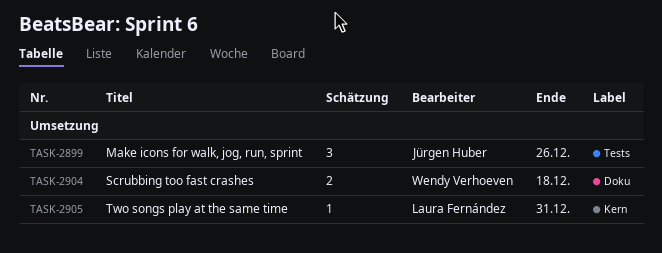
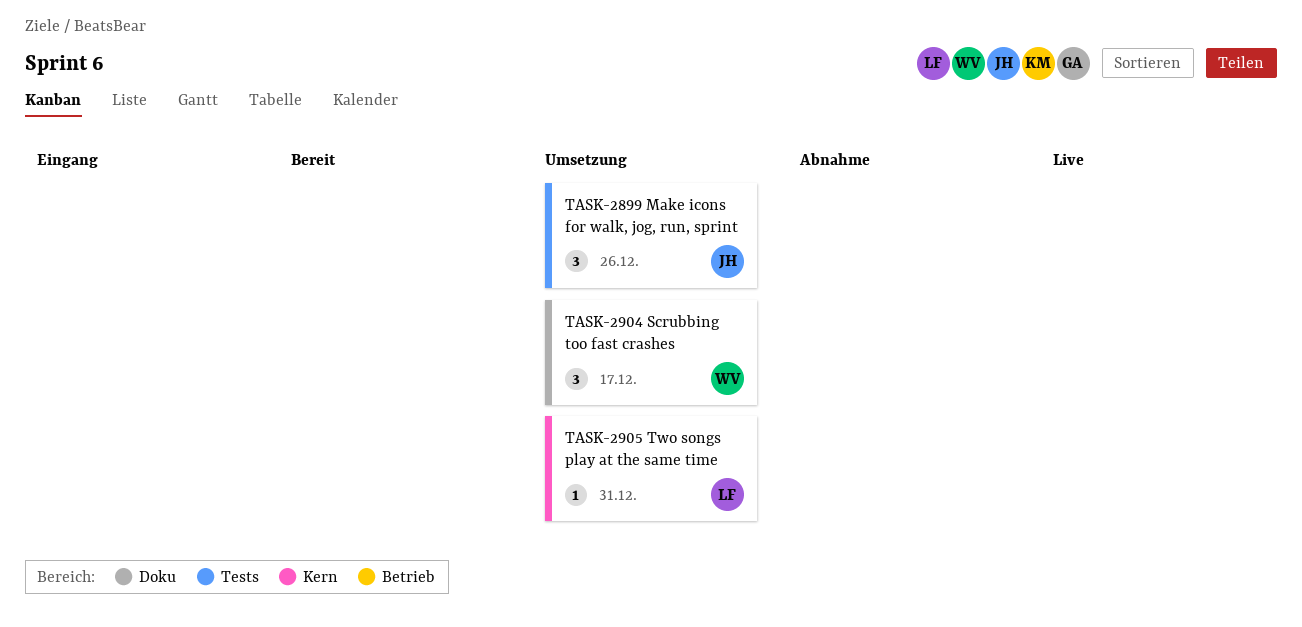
TASK-2904, estimate: 2 -> 3
TASK-2904, due: Dec 18 -> Dec 17

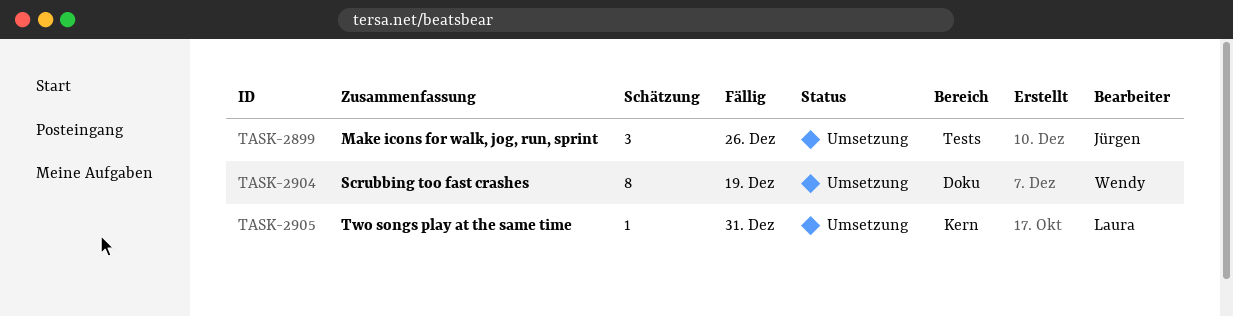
TASK-2904, estimate: 3 -> 8
TASK-2904, due: Dec 17 -> Dec 19

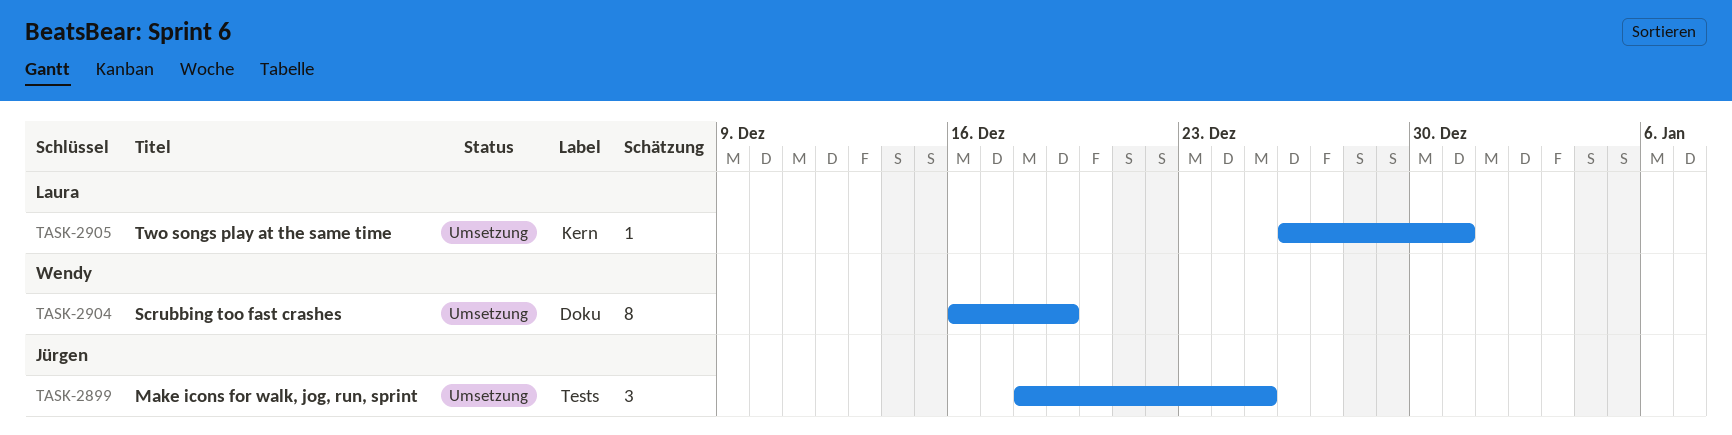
TASK-2899, due: Dec 26 -> Dec 25

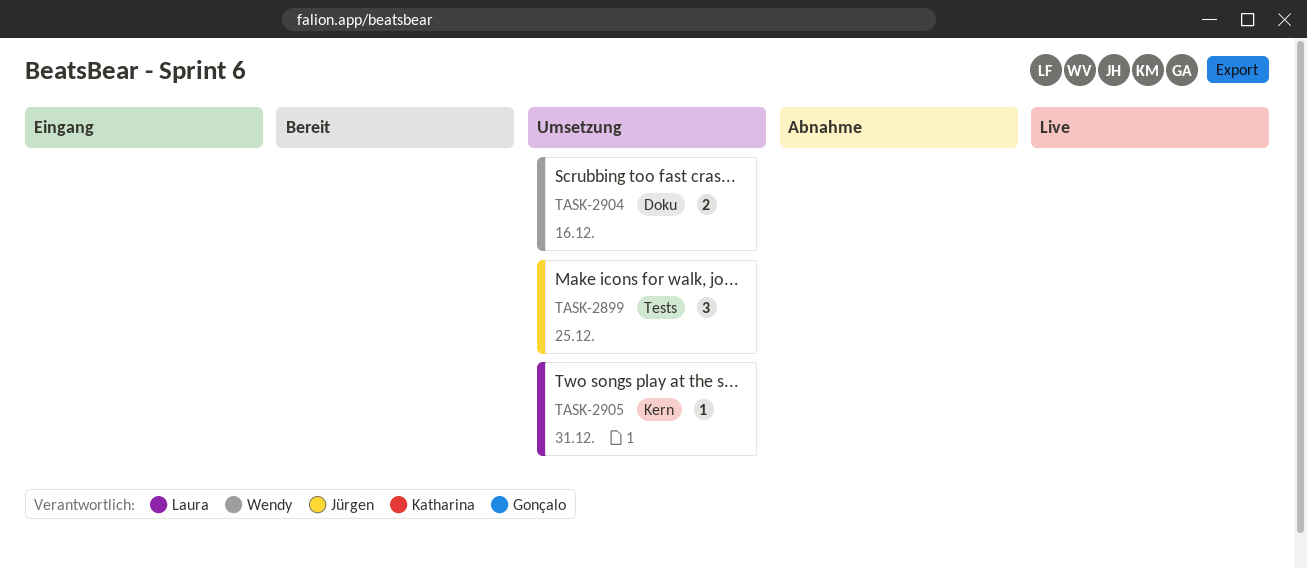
TASK-2904, estimate: 8 -> 2
TASK-2904, due: Dec 19 -> Dec 16

